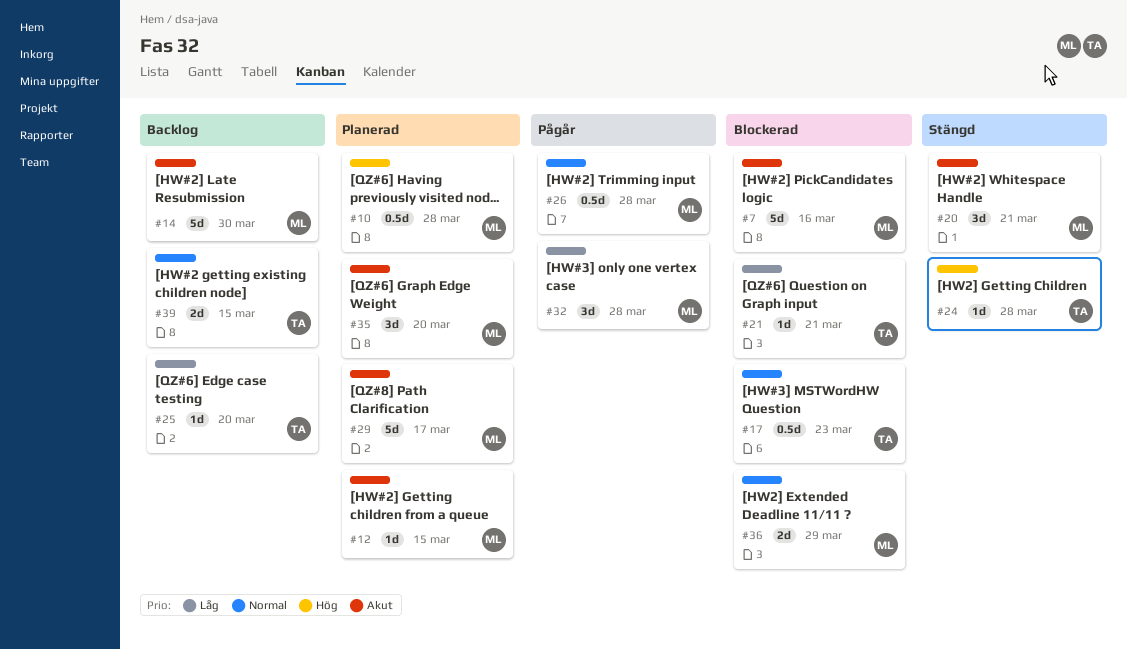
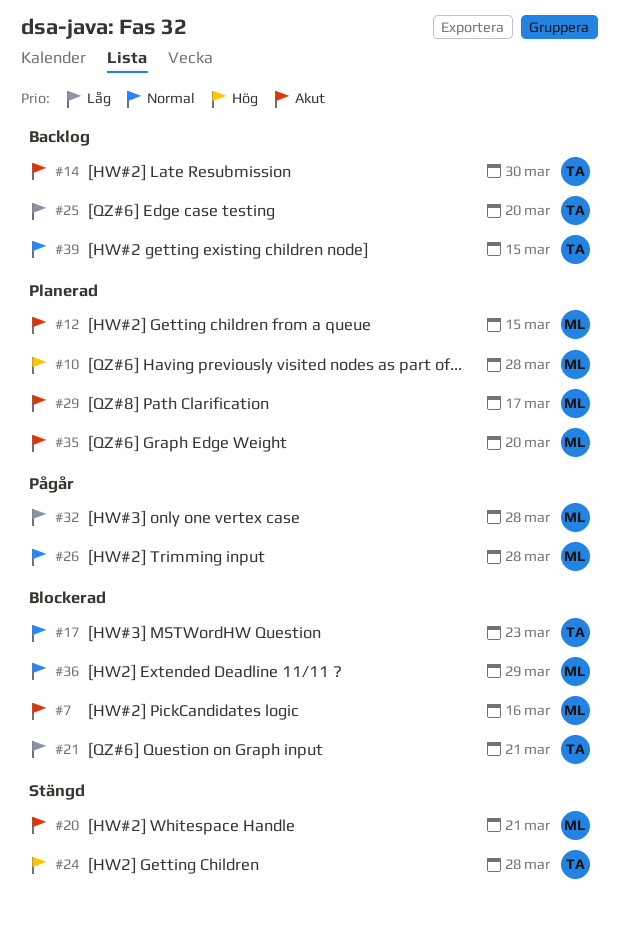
#14, owner: ML -> TA

